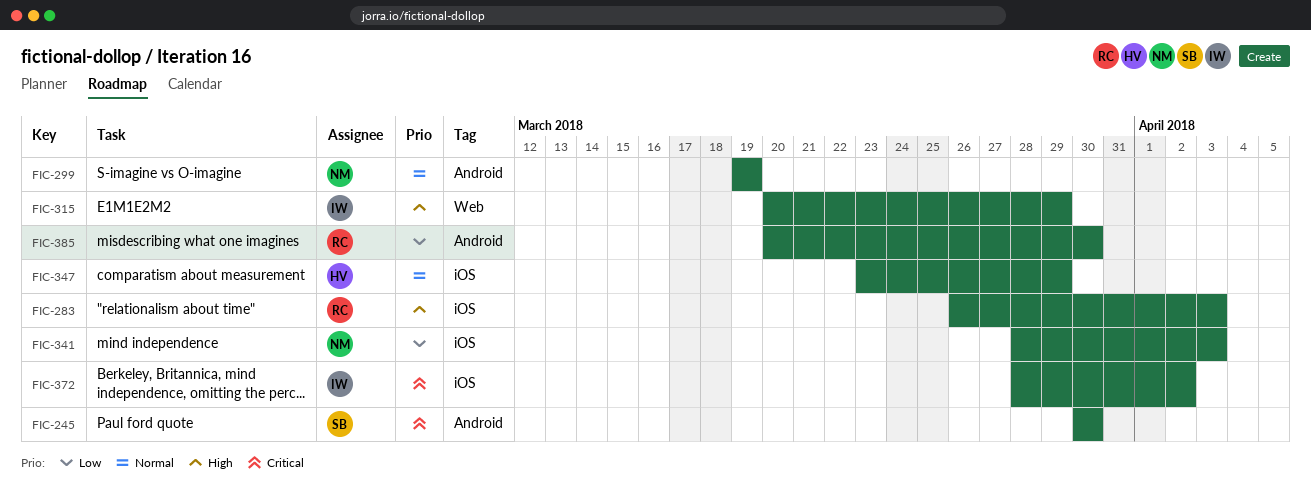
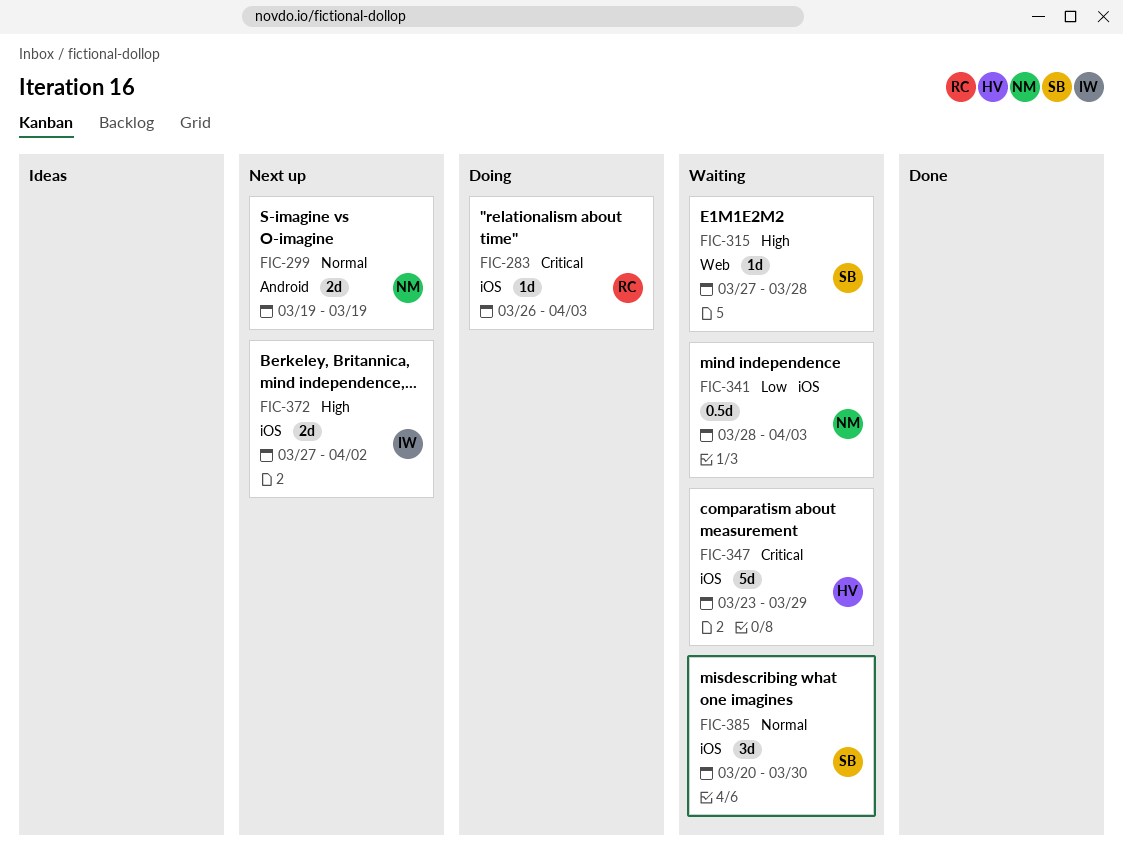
FIC-245: present -> none
FIC-283, priority: High -> Critical
FIC-315, owner: IW -> SB
FIC-315, start: Mar 20 -> Mar 27
FIC-315, due: Mar 29 -> Mar 28
FIC-347, priority: Normal -> Critical
FIC-372, priority: Critical -> High
FIC-372, start: Mar 28 -> Mar 27
FIC-385, owner: RC -> SB
FIC-385, priority: Low -> Normal
FIC-385, label: Android -> iOS

